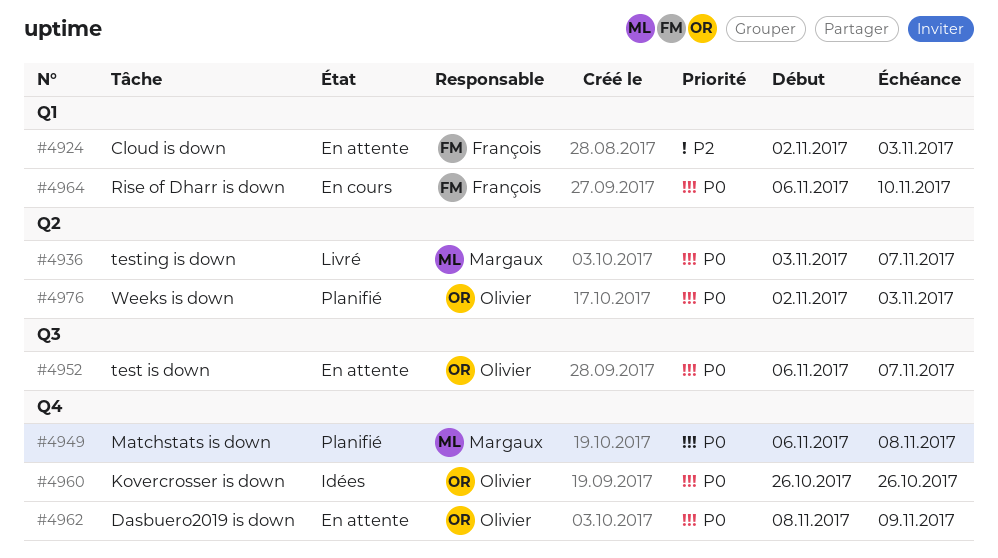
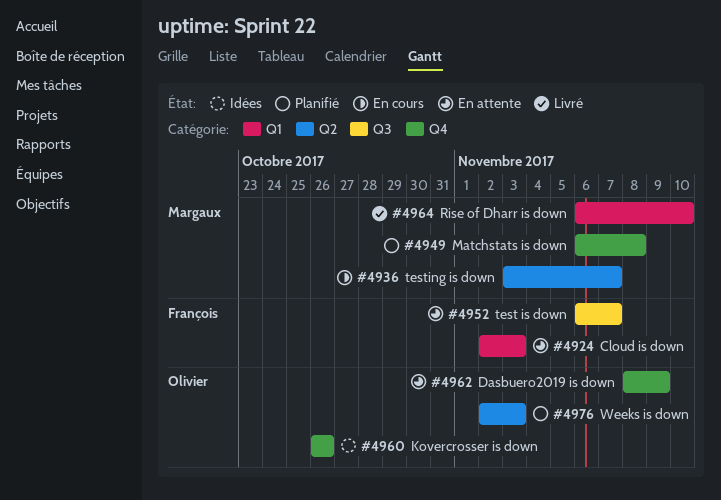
#4936, status: Livré -> En cours
#4952, owner: Olivier -> François
#4964, status: En cours -> Livré
#4964, owner: François -> Margaux

